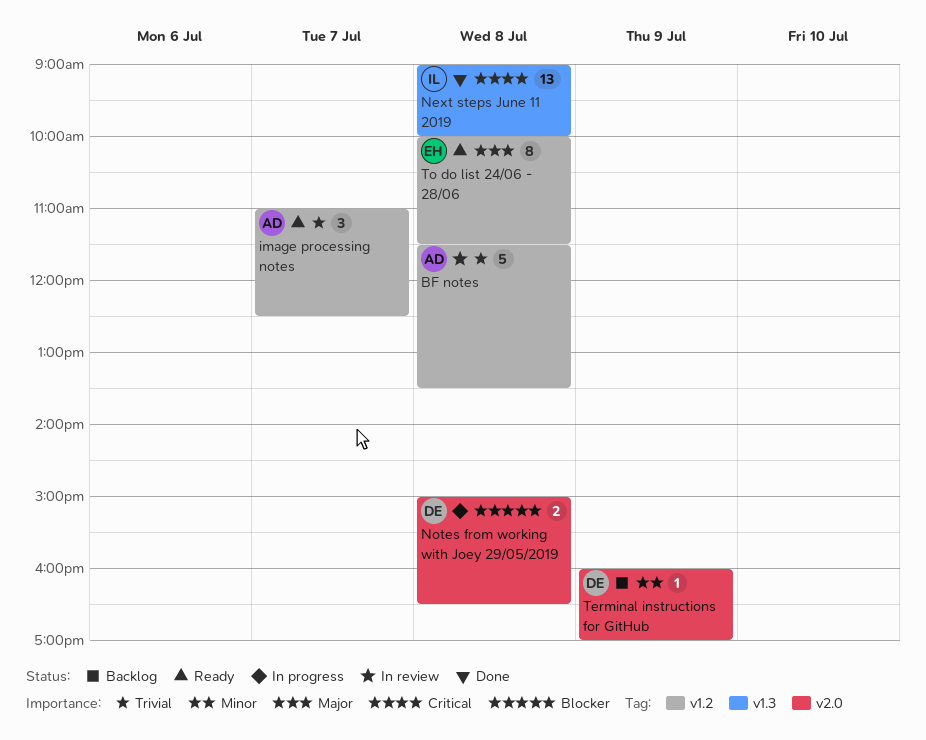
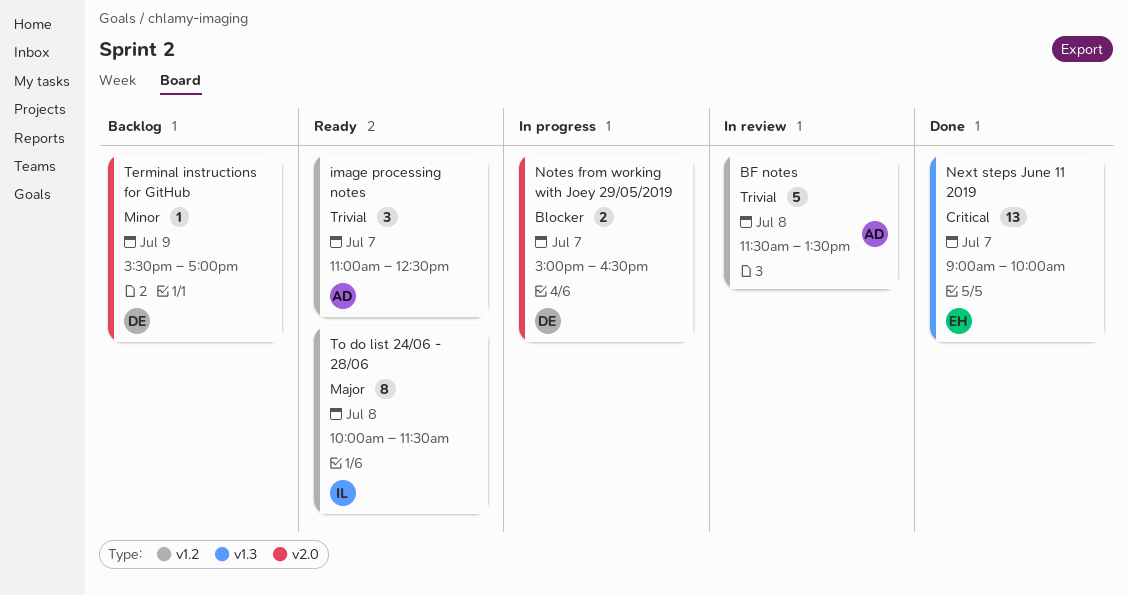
Next steps June 11 2019, owner: IL -> EH
Next steps June 11 2019, day: Jul 8 -> Jul 7
Notes from working with Joey 29/05/2019, day: Jul 8 -> Jul 7
Terminal instructions for GitHub, begins: 16:00 -> 15:30
To do list 24/06 - 28/06, owner: EH -> IL

